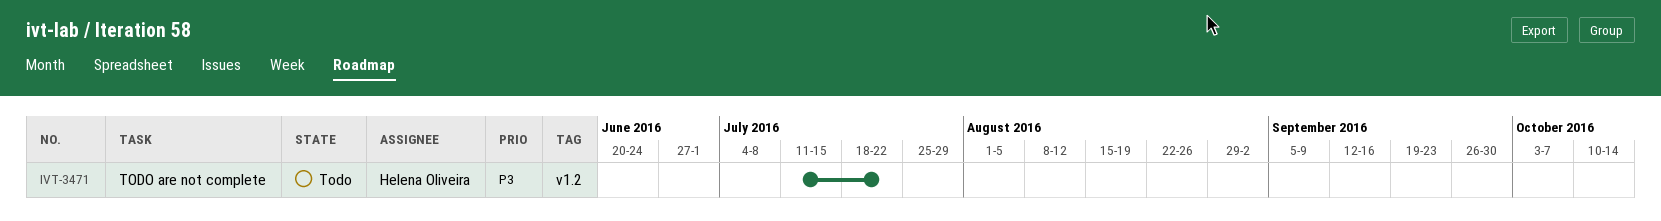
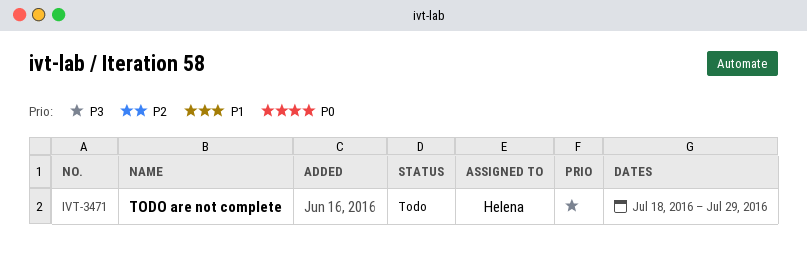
IVT-3471, start: Jul 11 -> Jul 18
IVT-3471, due: Jul 22 -> Jul 29

